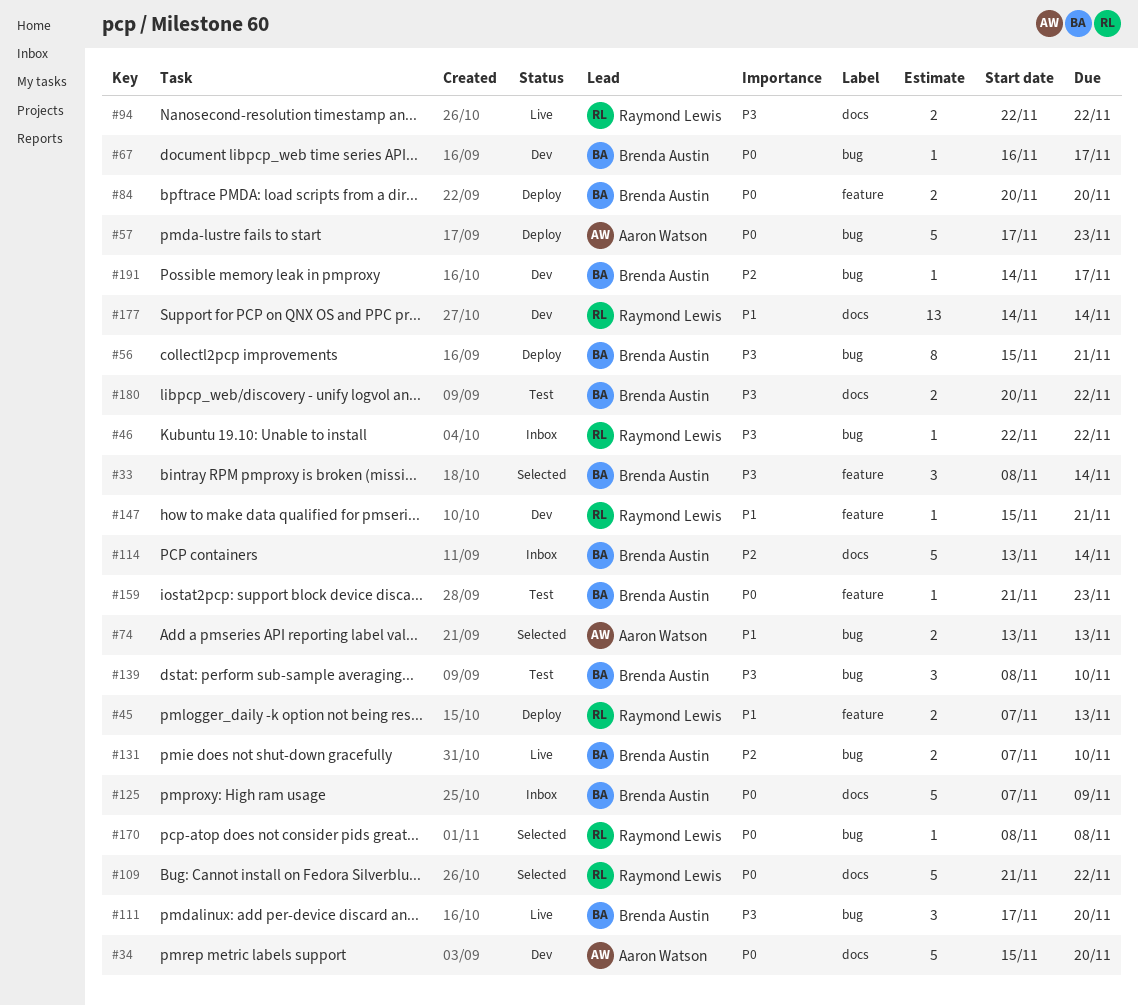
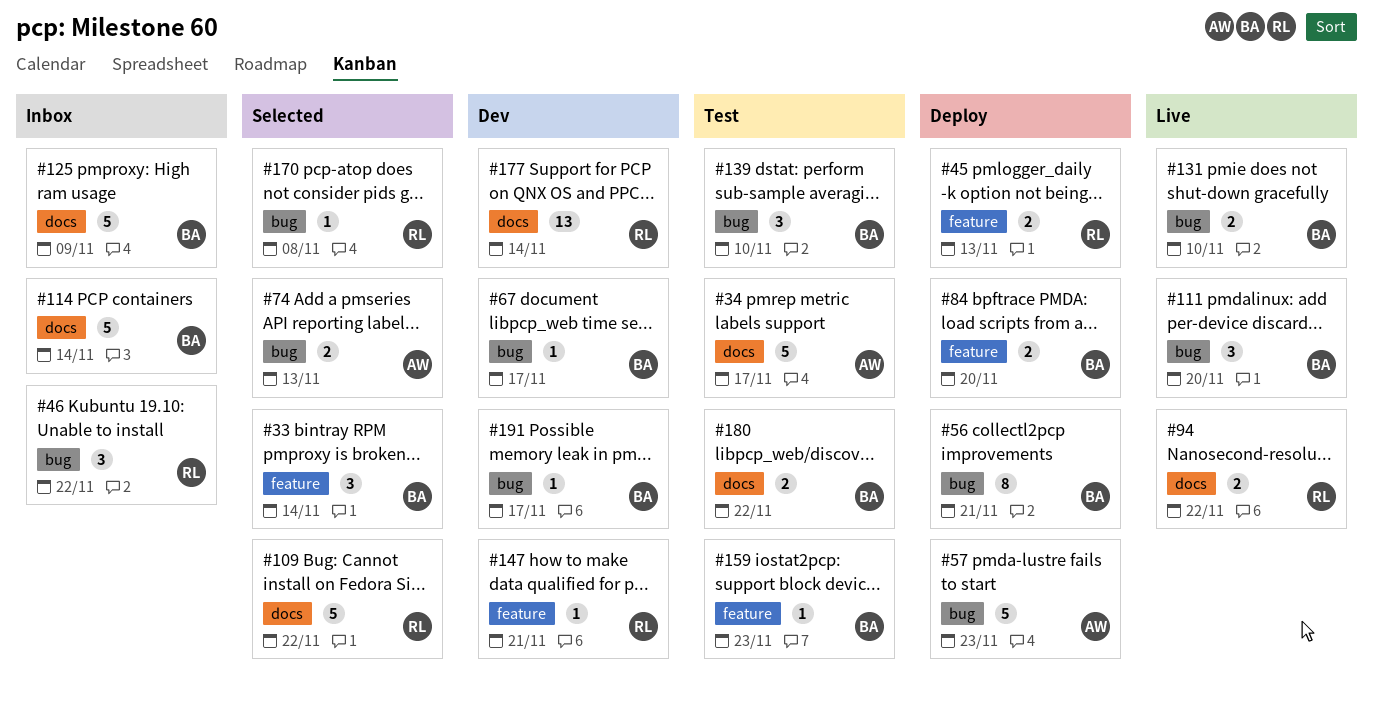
#34, status: Dev -> Test
#34, due: Nov 20 -> Nov 17
#46, estimate: 1 -> 3

